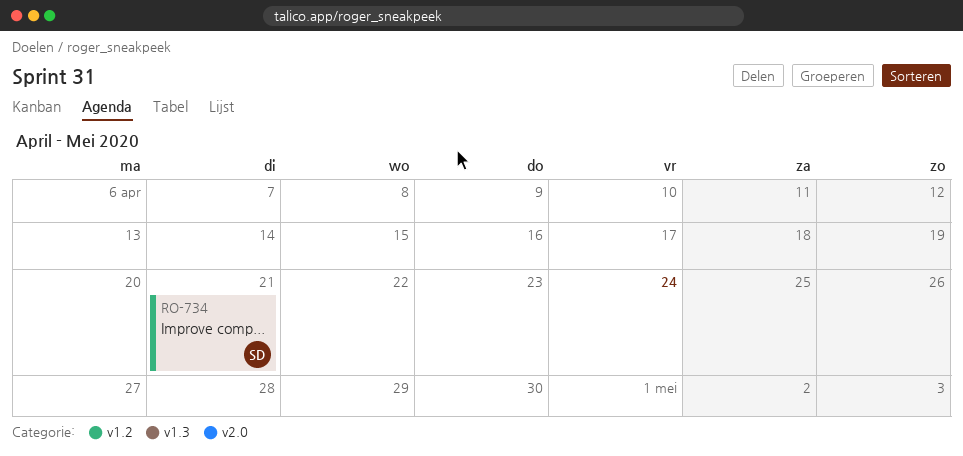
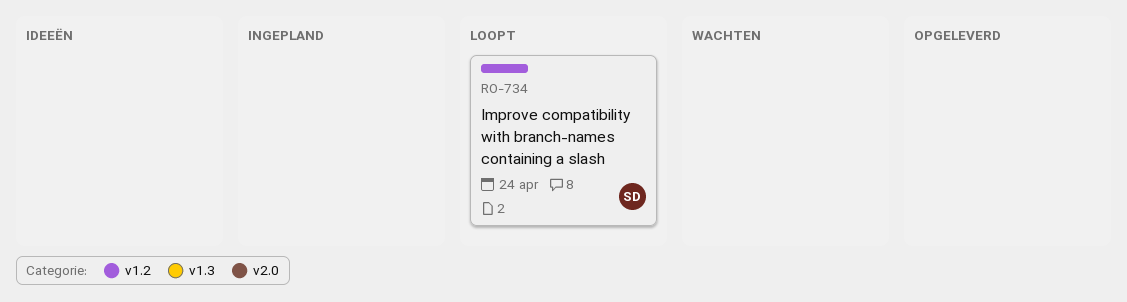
RO-734, due: Apr 21 -> Apr 24

